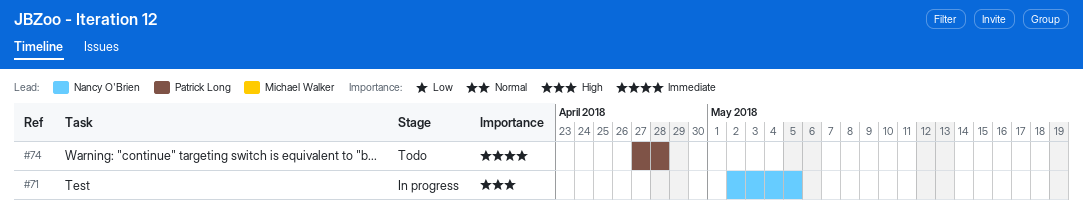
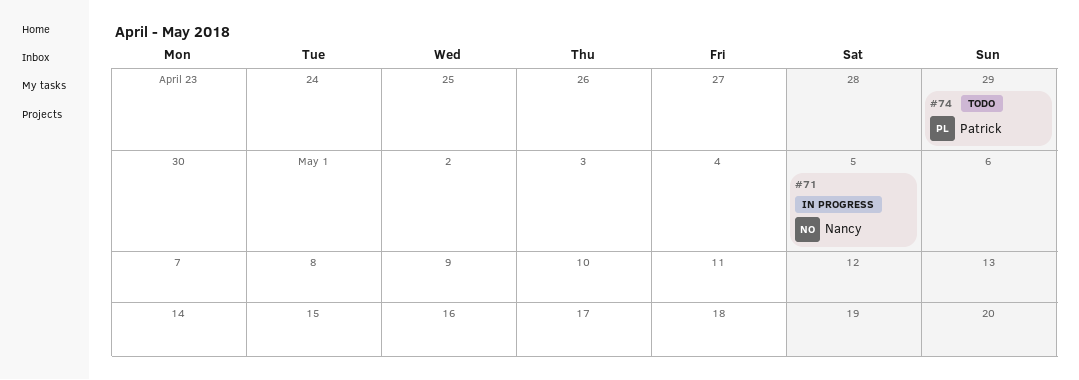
#74, due: Apr 28 -> Apr 29

